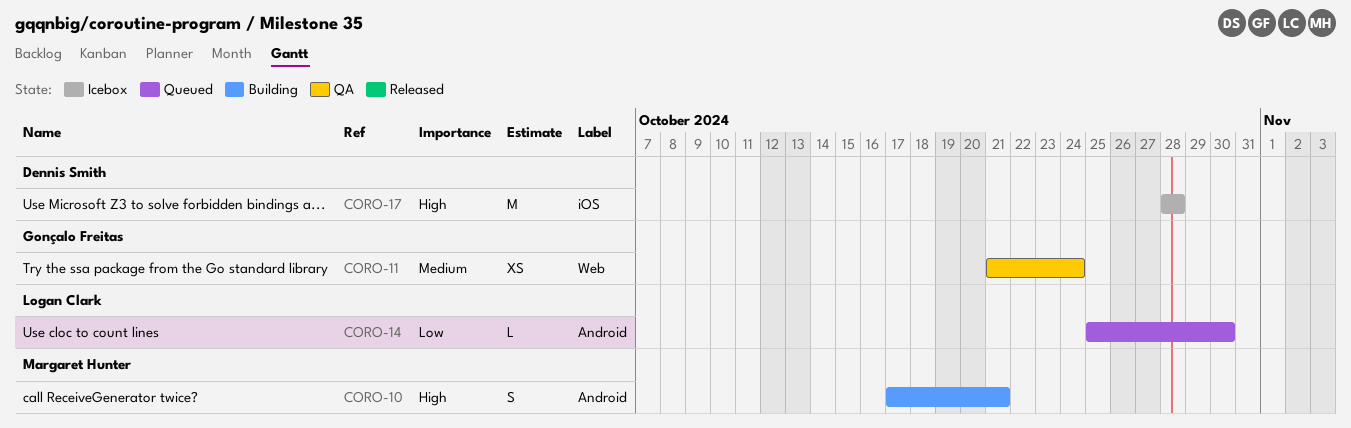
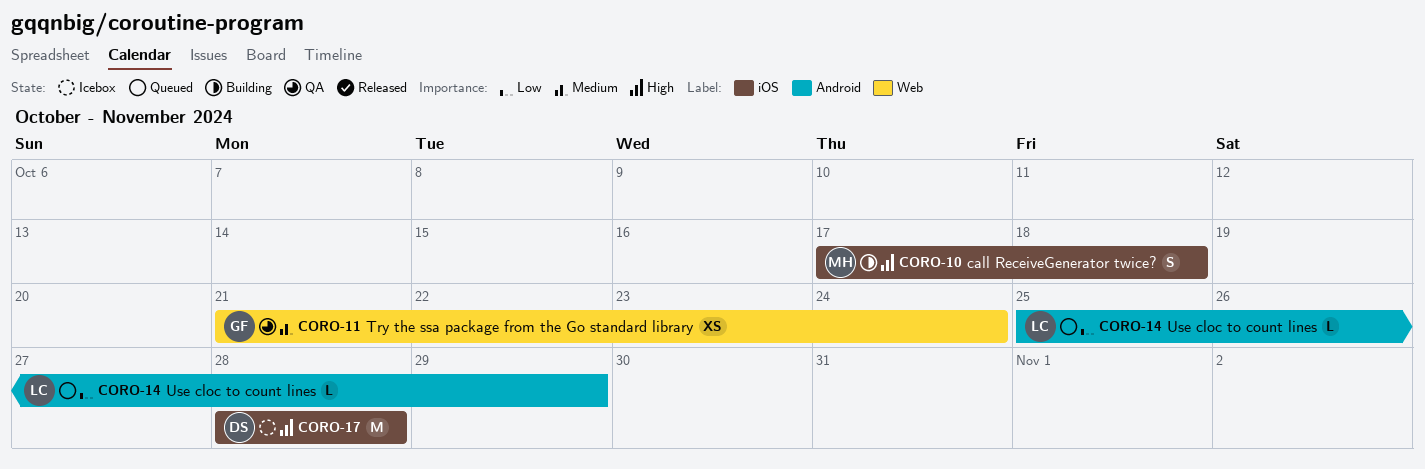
CORO-10, label: Android -> iOS
CORO-10, due: Oct 21 -> Oct 18
CORO-14, due: Oct 30 -> Oct 29

